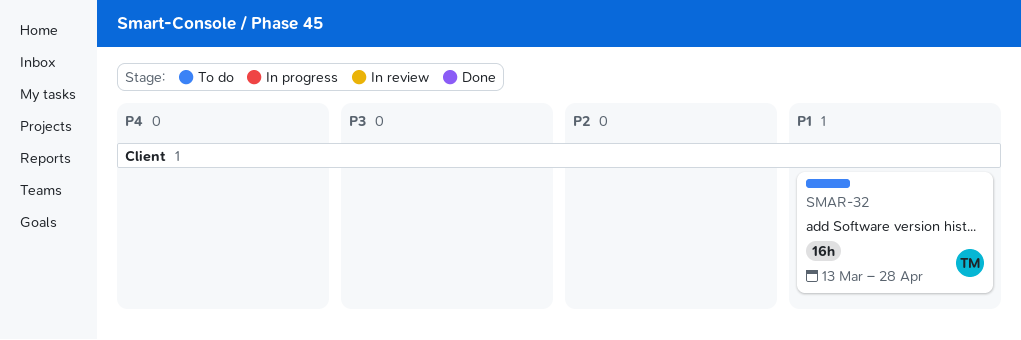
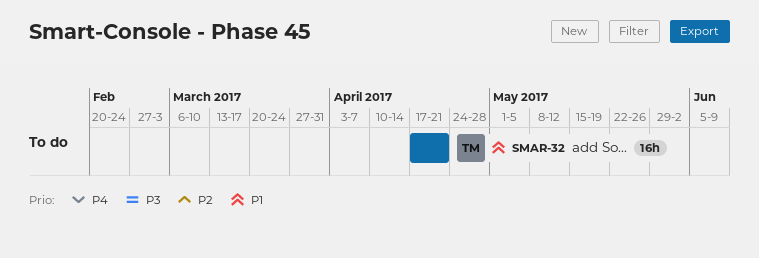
SMAR-32, start: Mar 13 -> Apr 17
SMAR-32, due: Apr 28 -> Apr 21

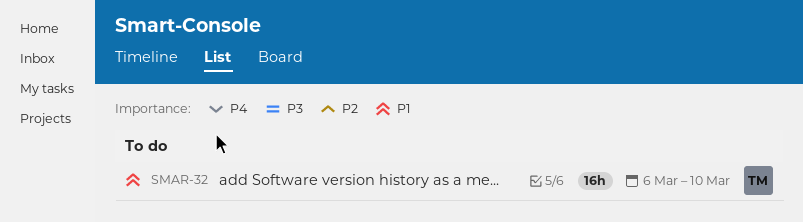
SMAR-32, start: Apr 17 -> Mar 6
SMAR-32, due: Apr 21 -> Mar 10

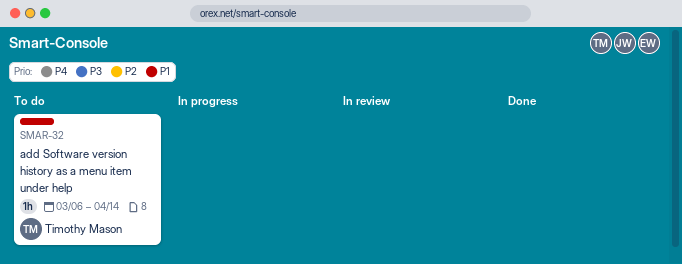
SMAR-32, estimate: 16h -> 1h
SMAR-32, due: Mar 10 -> Apr 14

